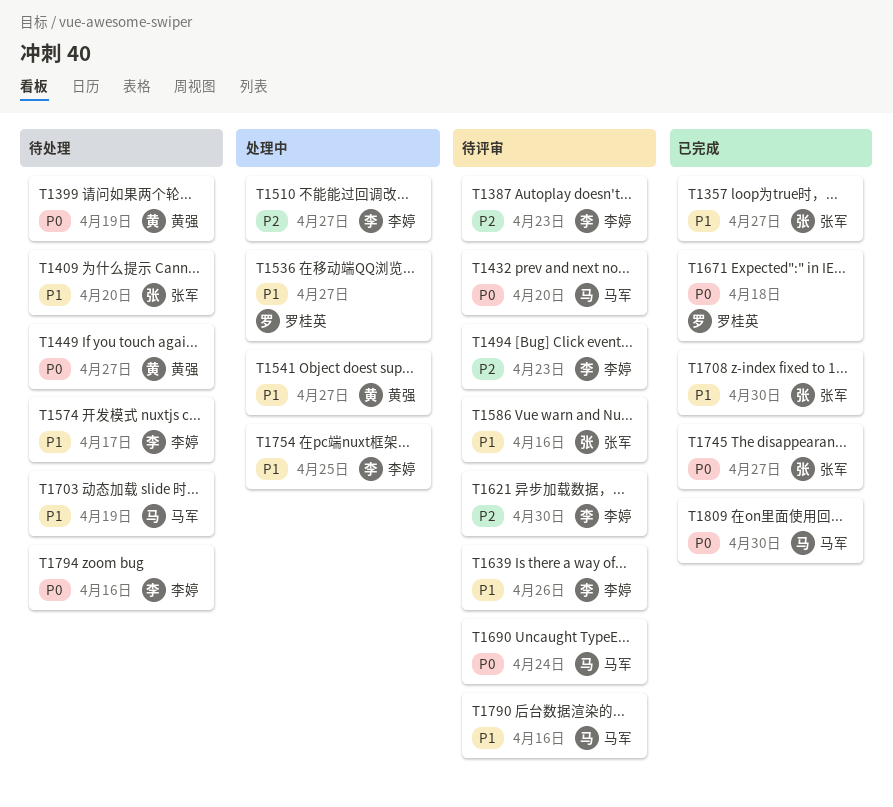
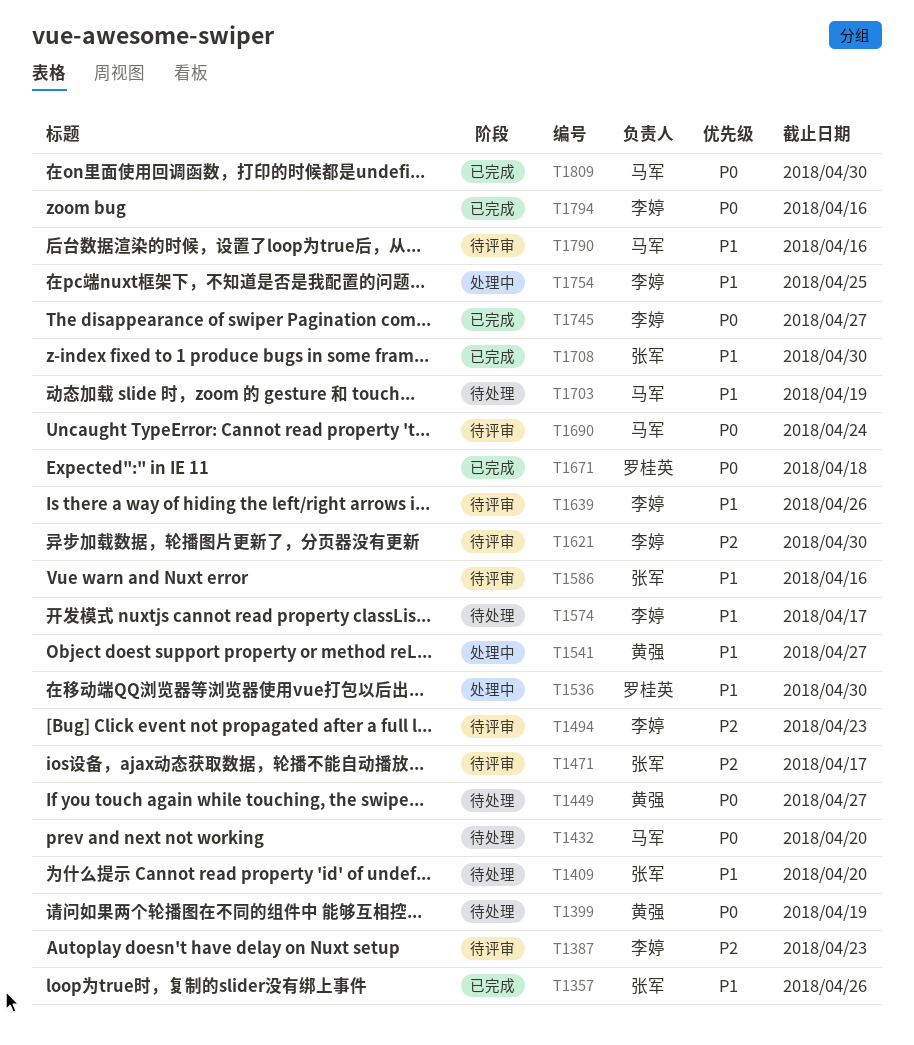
T1357, due: Apr 27 -> Apr 26
T1432, status: 待评审 -> 待处理
T1471: none -> present
T1510: present -> none
T1536, due: Apr 27 -> Apr 30
T1745, owner: 张军 -> 李婷
T1794, status: 待处理 -> 已完成

